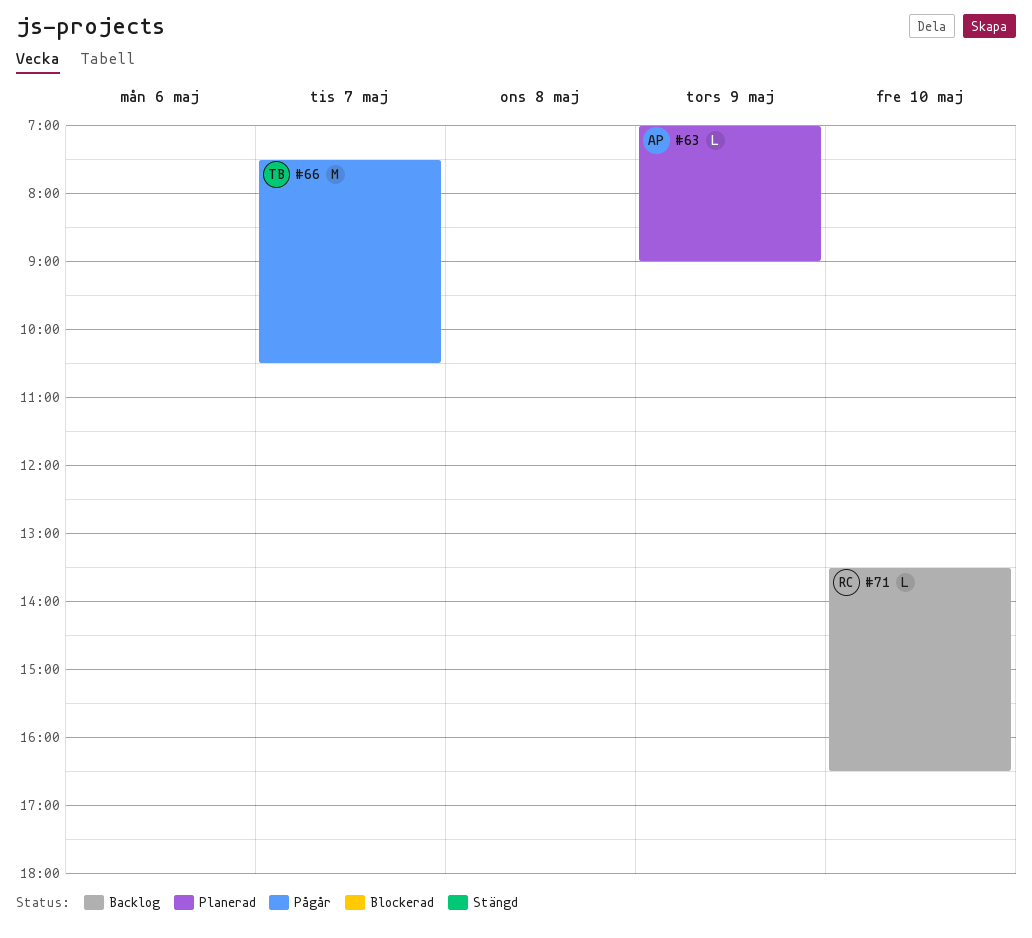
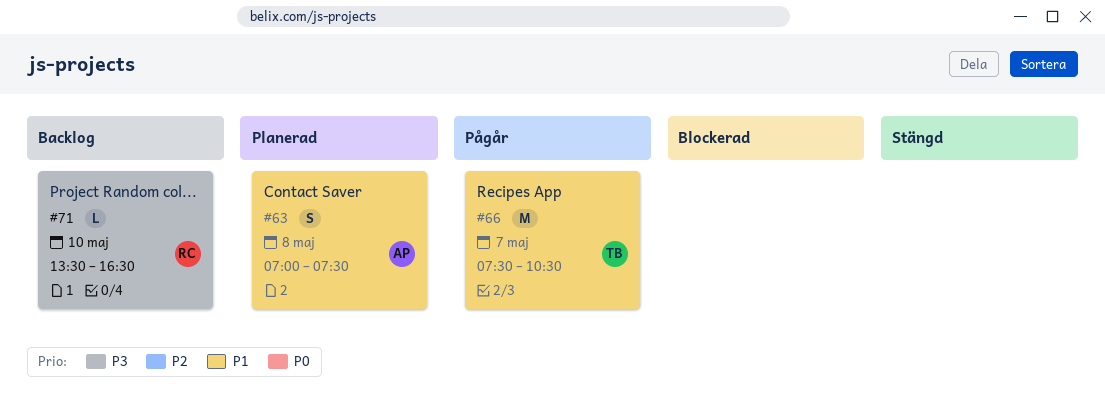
#63, estimate: L -> S
#63, day: May 9 -> May 8
#63, ends: 09:00 -> 07:30

